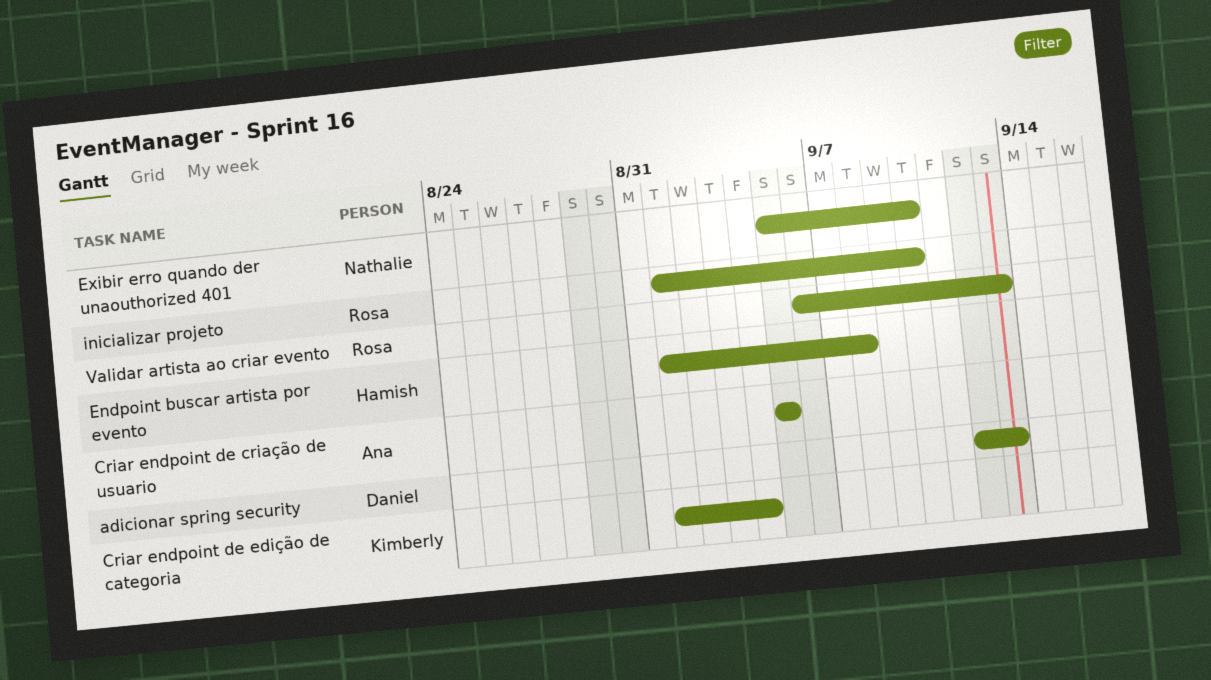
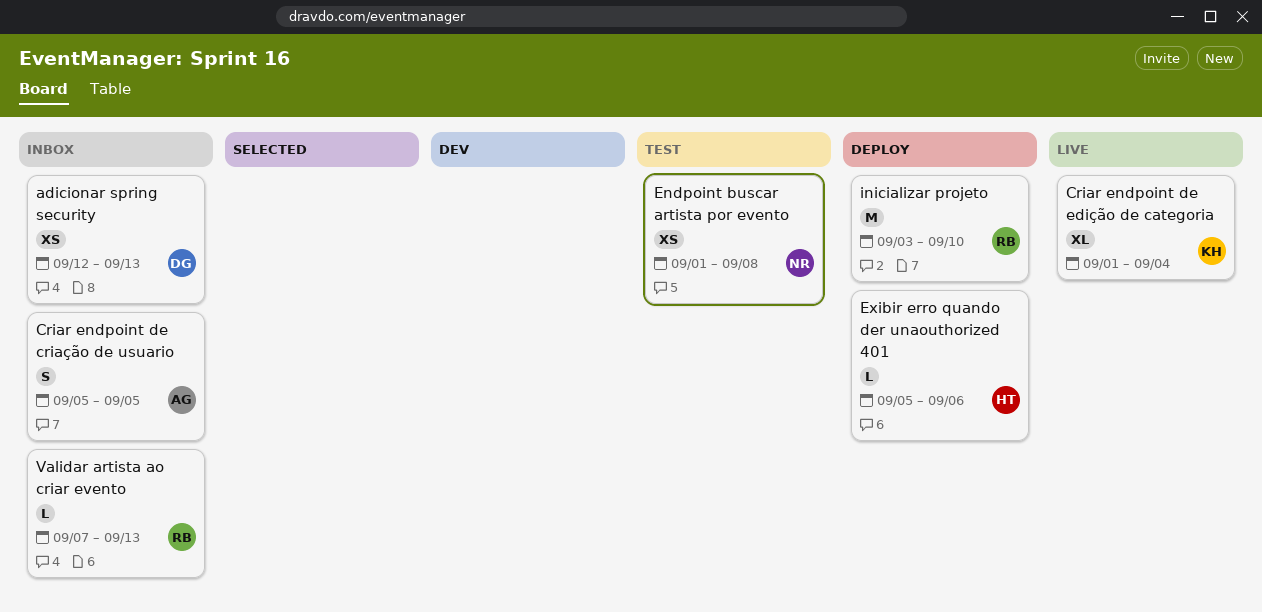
Endpoint buscar artista por evento, owner: Hamish -> Nathalie
Exibir erro quando der unaouthorized 401, owner: Nathalie -> Hamish
Exibir erro quando der unaouthorized 401, due: Sep 10 -> Sep 6
inicializar projeto, start: Sep 1 -> Sep 3
Validar artista ao criar evento, start: Sep 6 -> Sep 7

